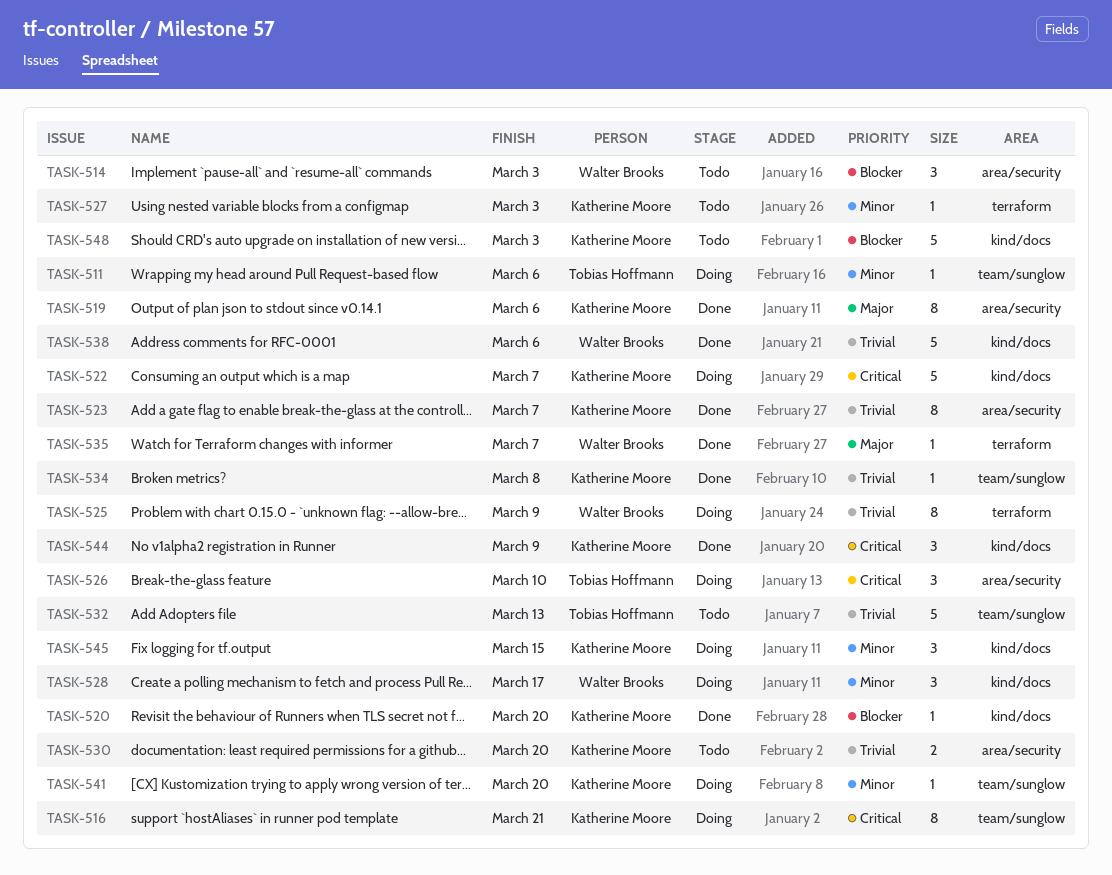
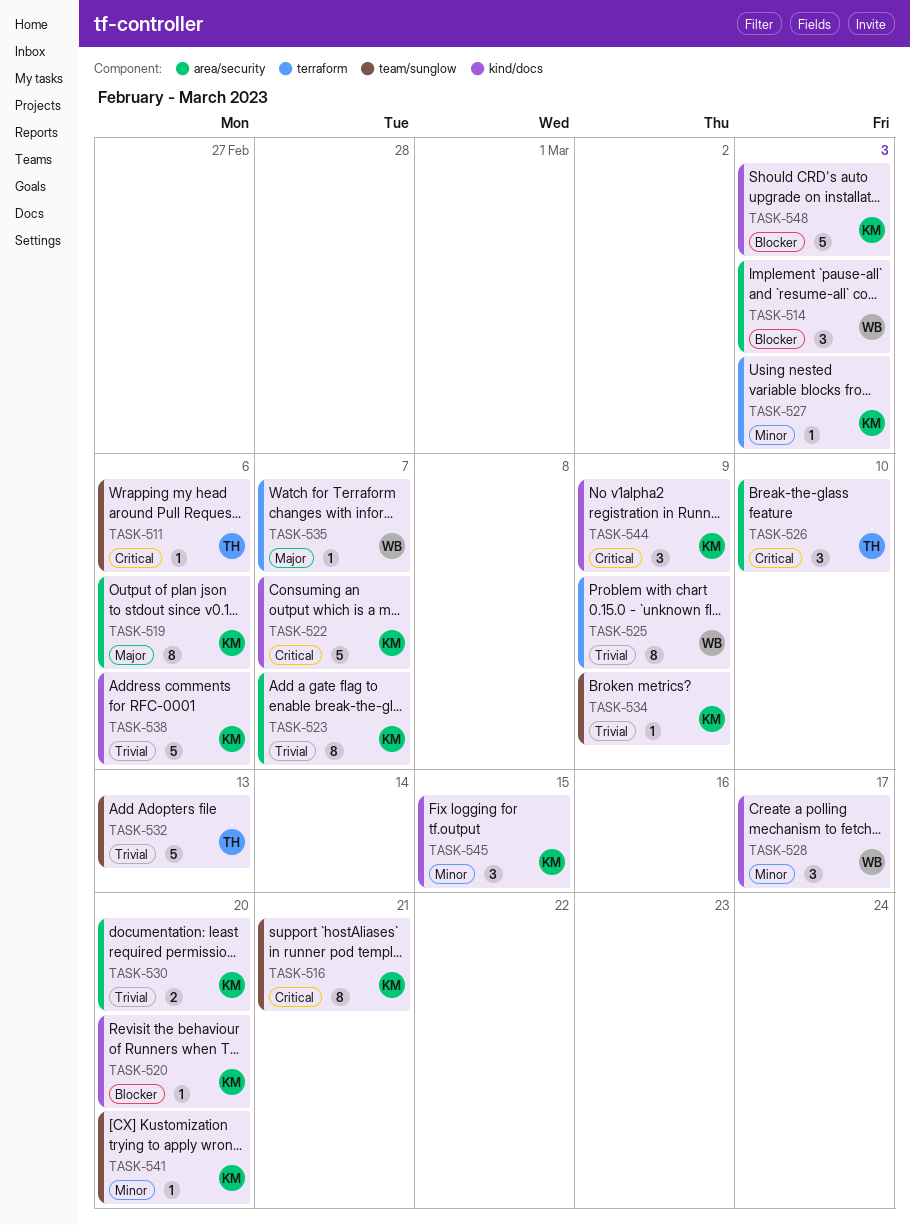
TASK-511, priority: Minor -> Critical
TASK-534, due: Mar 8 -> Mar 9
TASK-538, owner: Walter Brooks -> Katherine Moore

